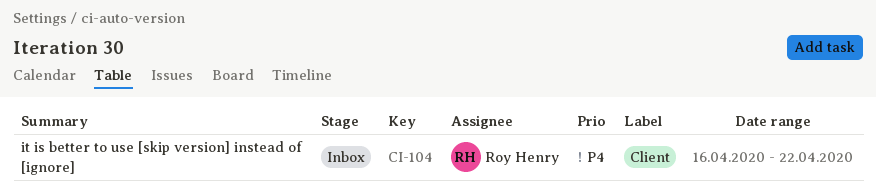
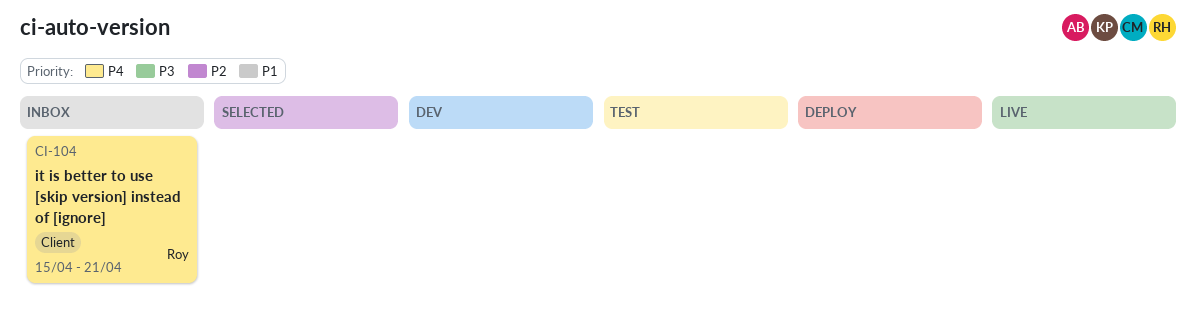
CI-104, start: Apr 16 -> Apr 15
CI-104, due: Apr 22 -> Apr 21

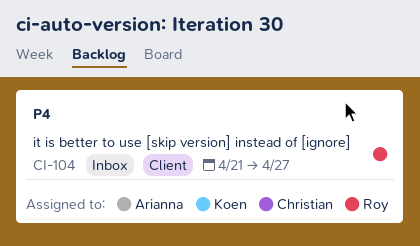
CI-104, start: Apr 15 -> Apr 21
CI-104, due: Apr 21 -> Apr 27

